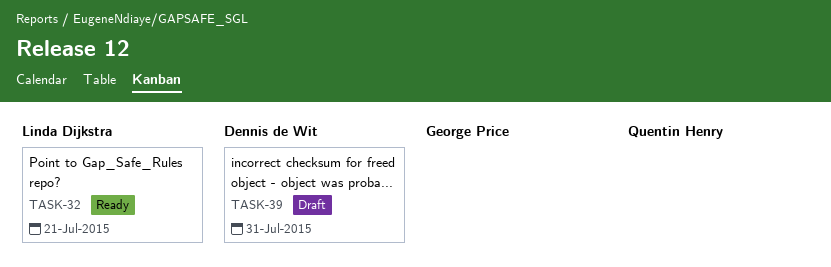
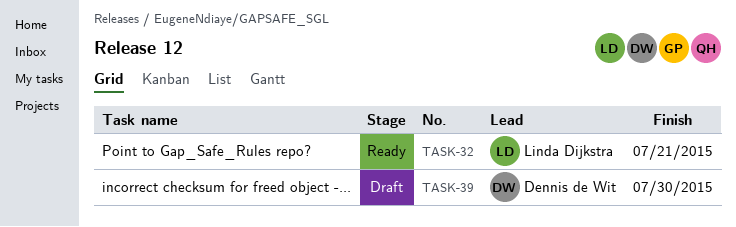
TASK-39, due: Jul 31 -> Jul 30

